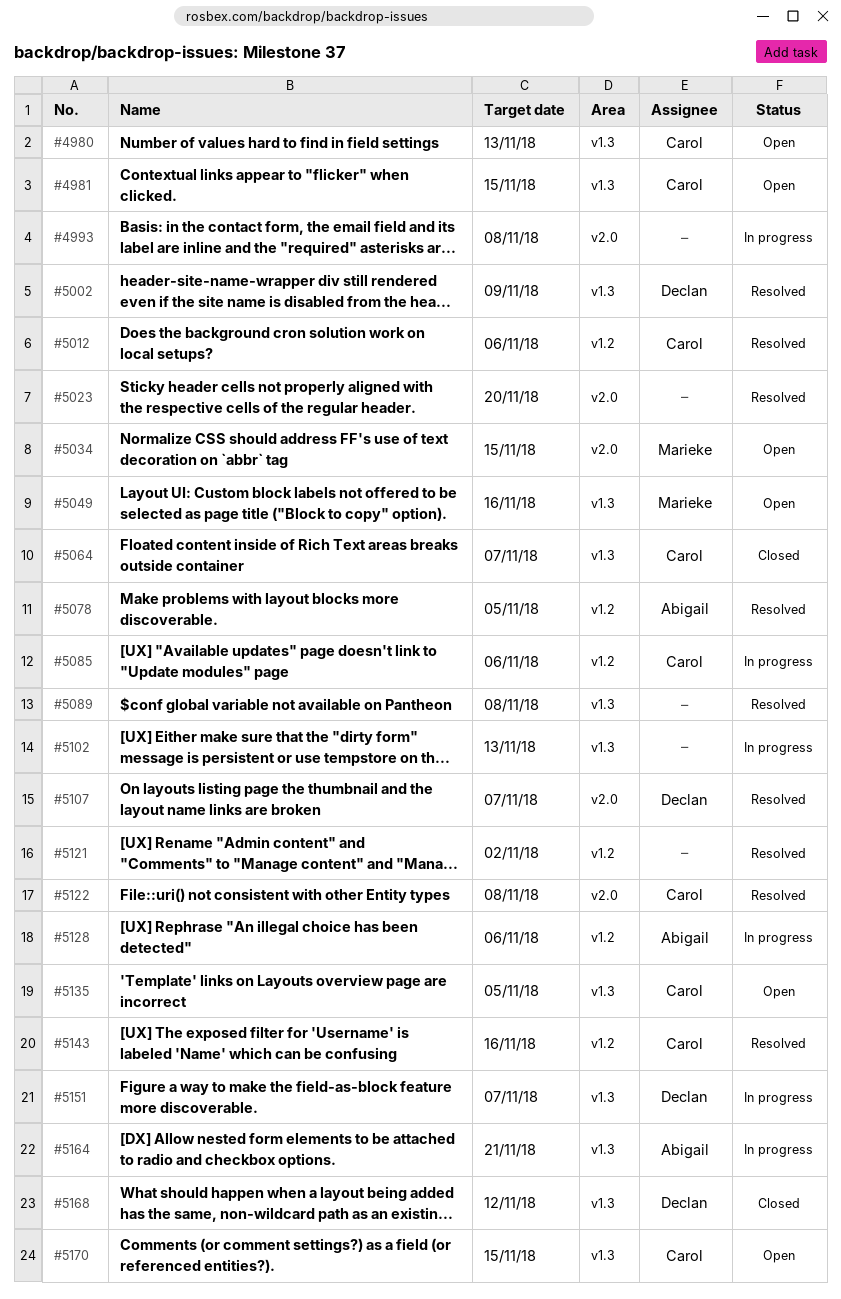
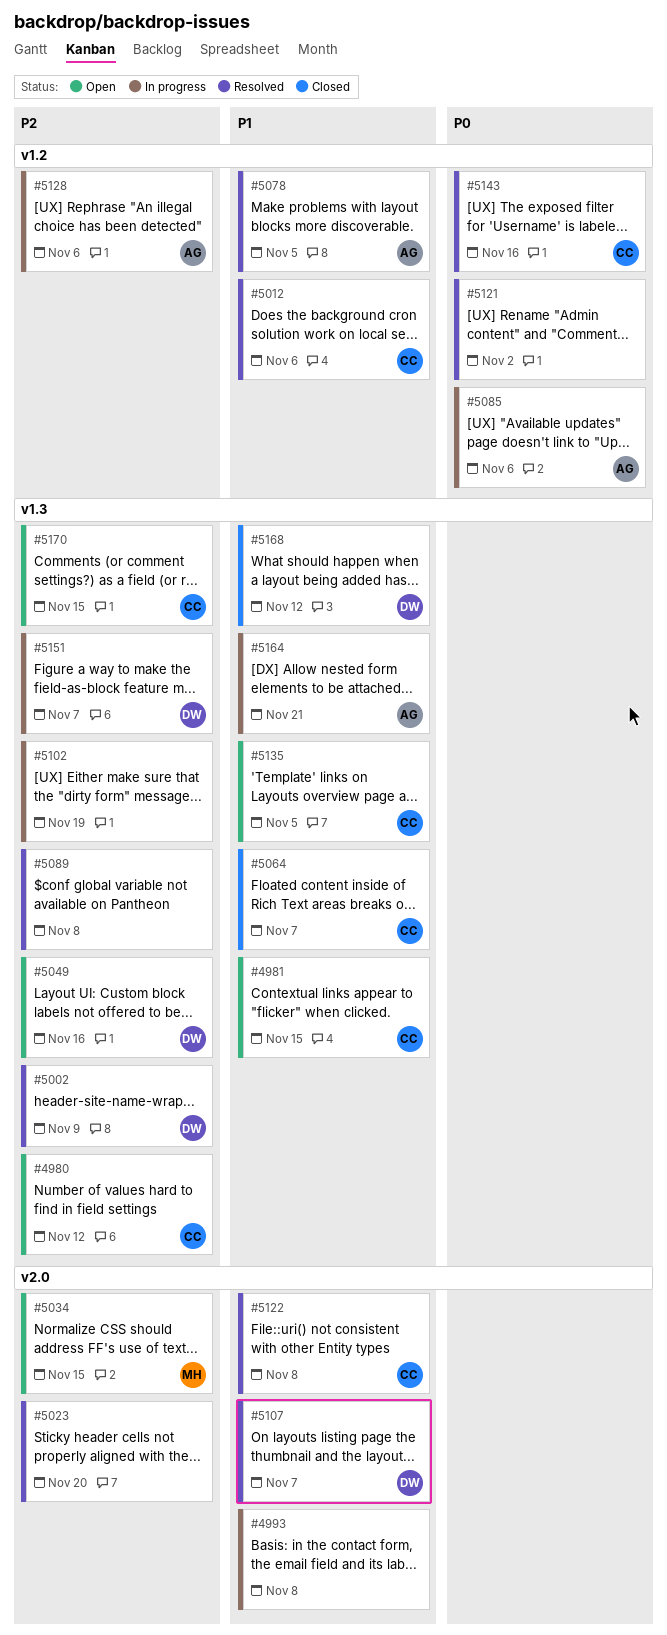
#4980, due: Nov 13 -> Nov 12
#5049, owner: Marieke -> Declan
#5085, owner: Carol -> Abigail
#5102, due: Nov 13 -> Nov 19

